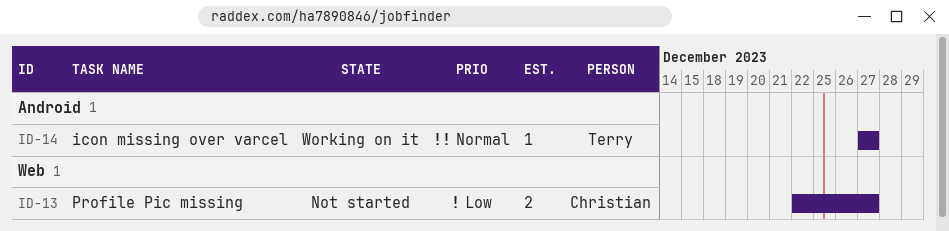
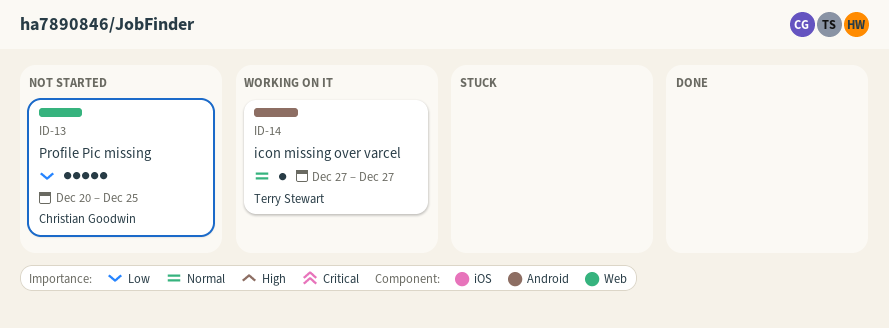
ID-13, estimate: 2 -> 5
ID-13, start: Dec 22 -> Dec 20
ID-13, due: Dec 27 -> Dec 25

